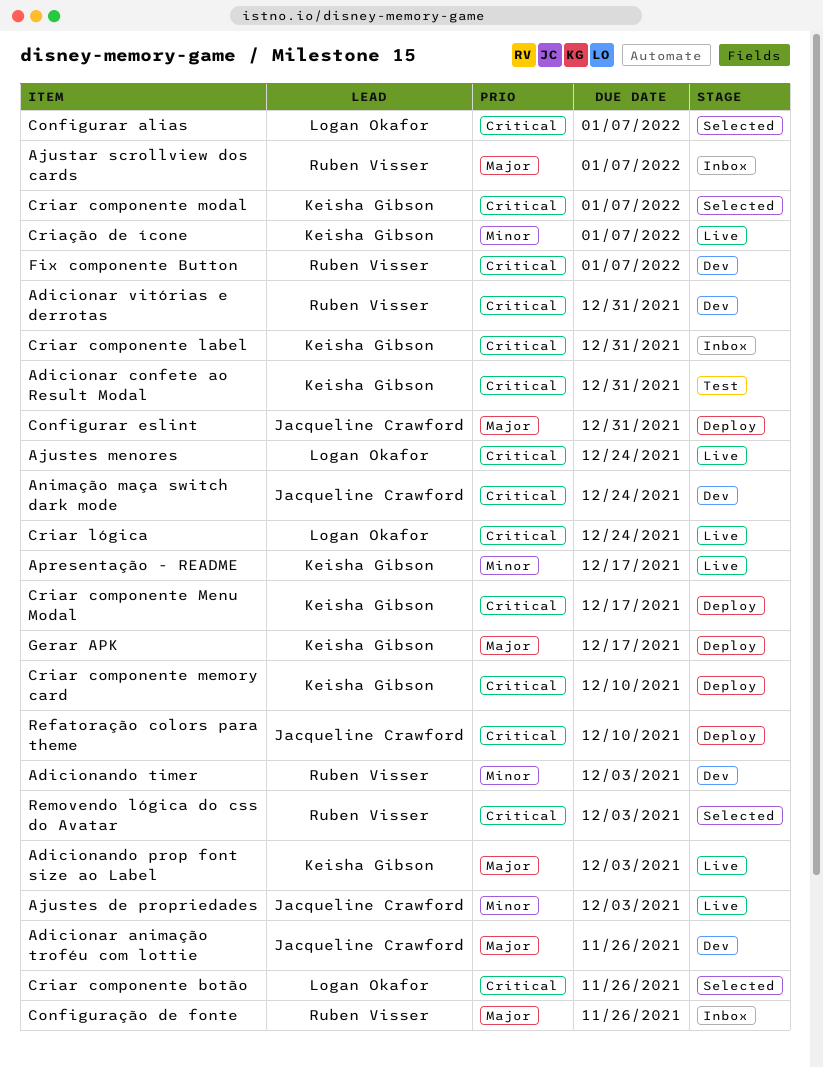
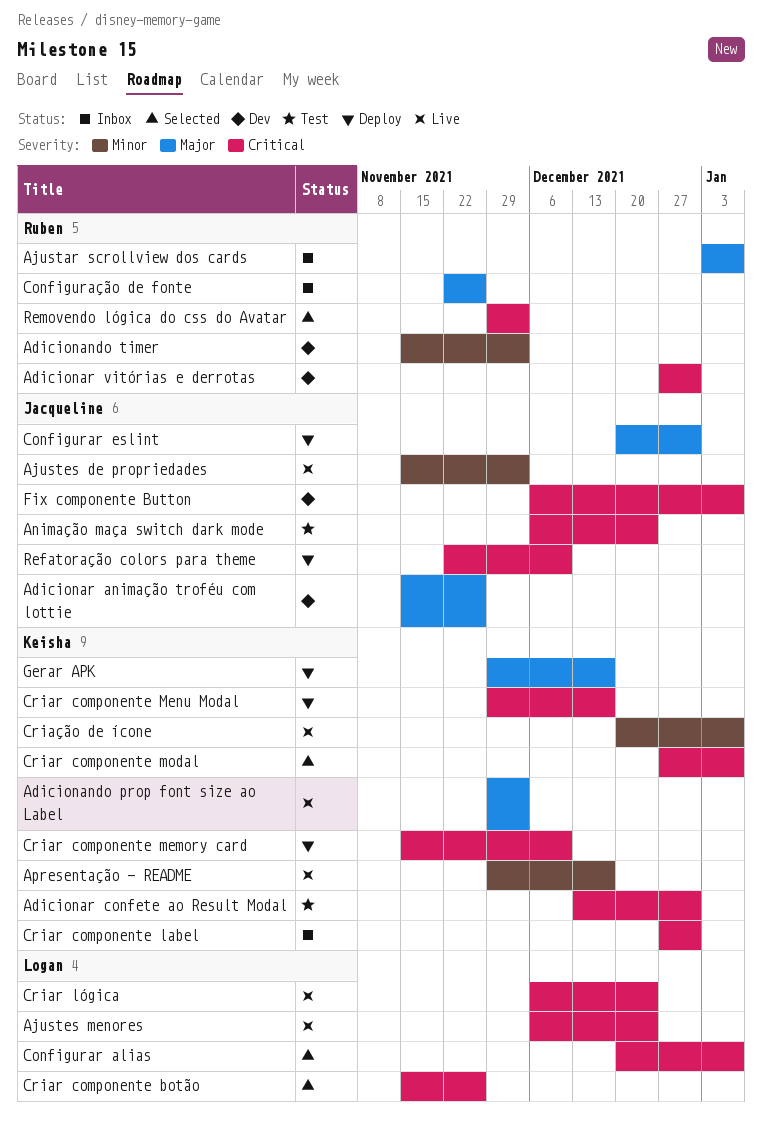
Animação maça switch dark mode, status: Dev -> Test
Fix componente Button, owner: Ruben Visser -> Jacqueline Crawford

